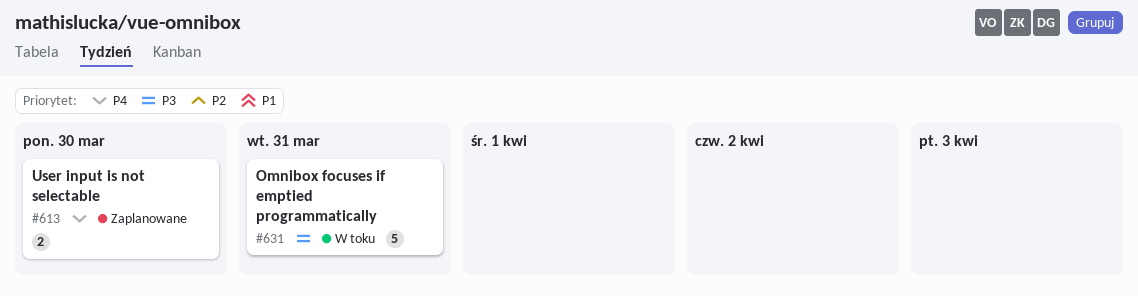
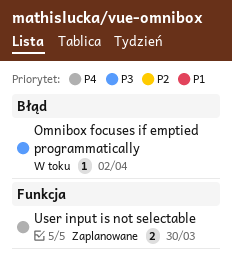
Omnibox focuses if emptied programmatically, estimate: 5 -> 1
Omnibox focuses if emptied programmatically, due: Mar 31 -> Apr 2

